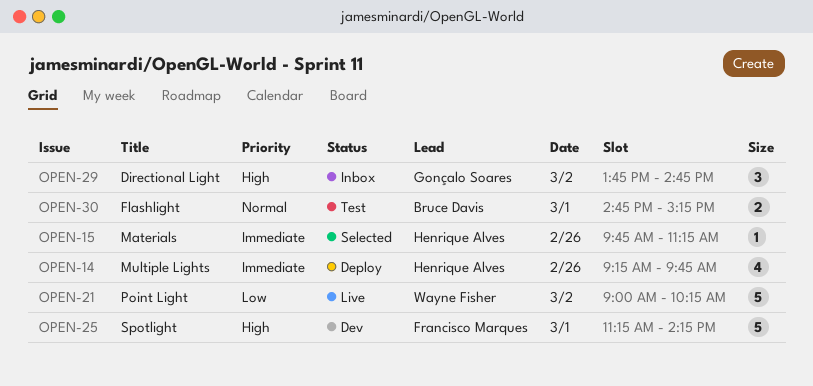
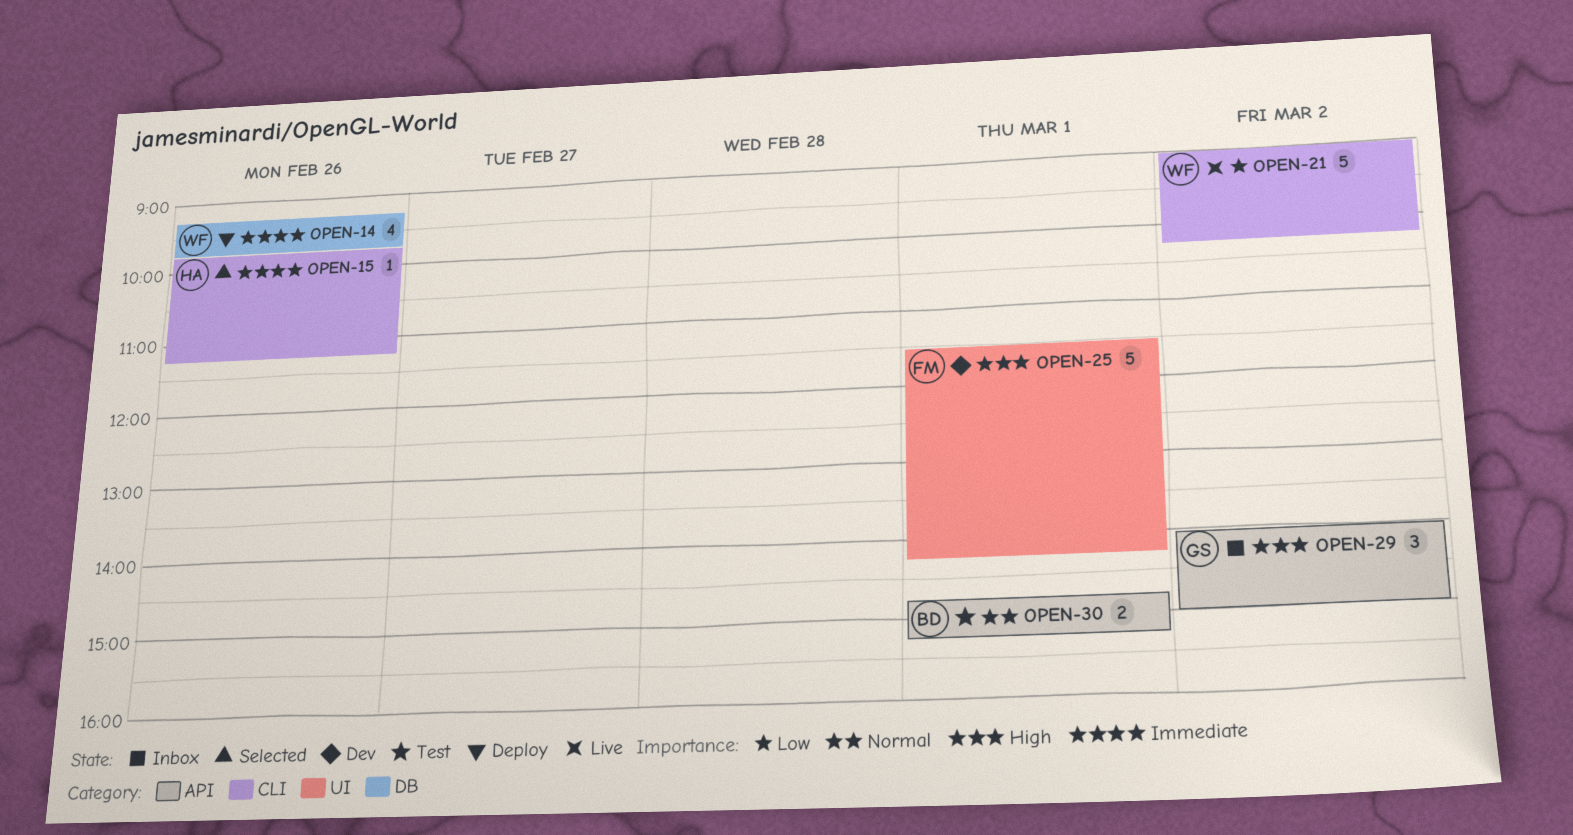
OPEN-14, owner: Henrique Alves -> Wayne Fisher
OPEN-25, begins: 11:15 -> 11:30
OPEN-29, begins: 13:45 -> 14:00
OPEN-29, ends: 14:45 -> 15:00

